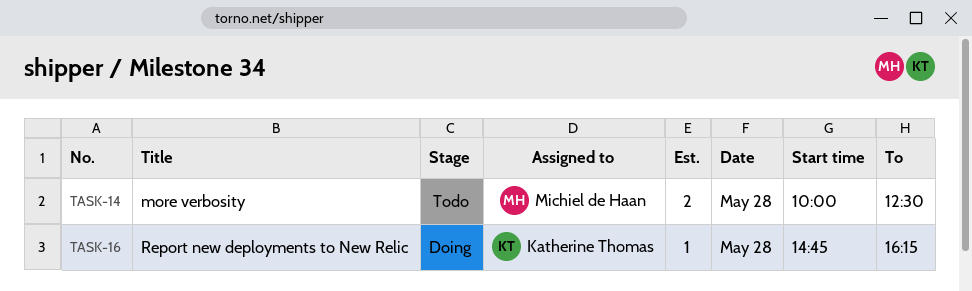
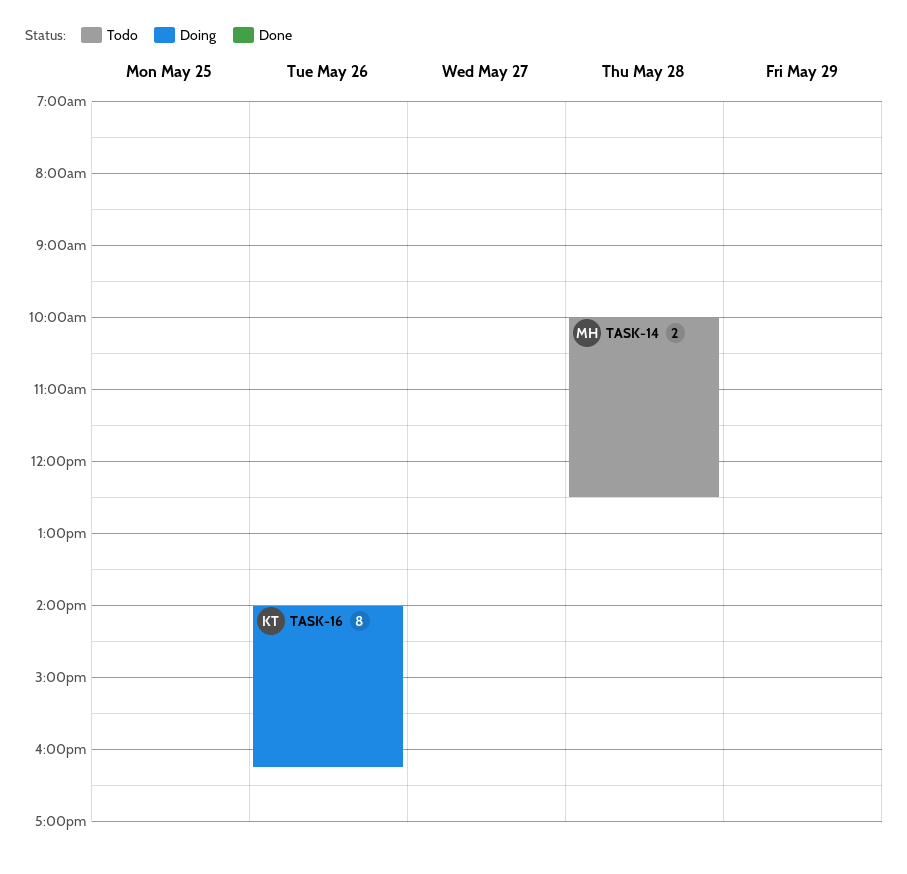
TASK-16, estimate: 1 -> 8
TASK-16, day: May 28 -> May 26
TASK-16, begins: 14:45 -> 14:00

